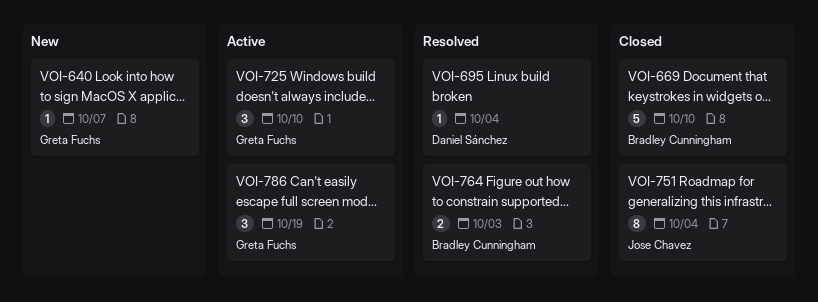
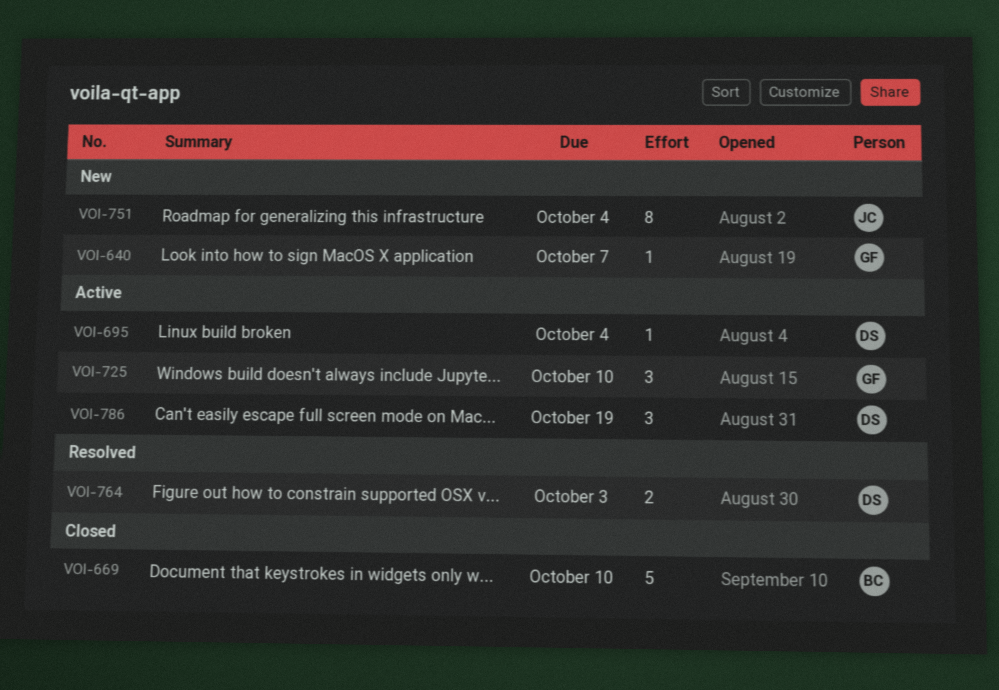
VOI-695, status: Resolved -> Active
VOI-751, status: Closed -> New
VOI-764, owner: Bradley Cunningham -> Daniel Sánchez
VOI-786, owner: Greta Fuchs -> Daniel Sánchez

